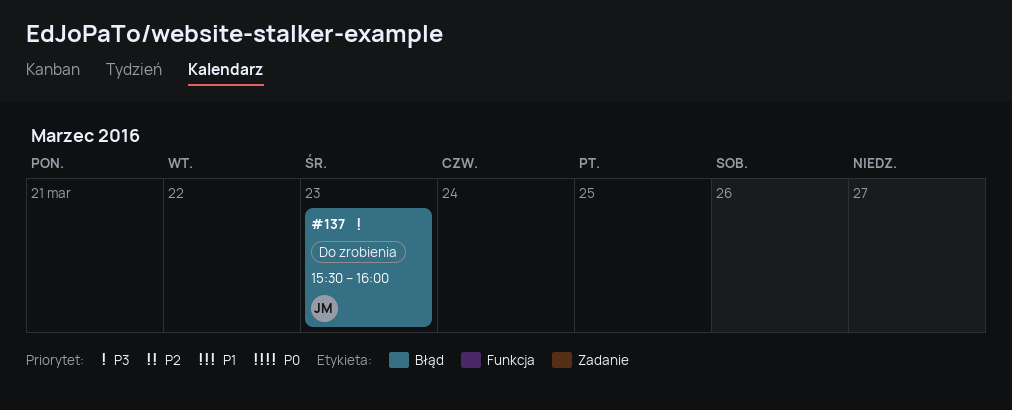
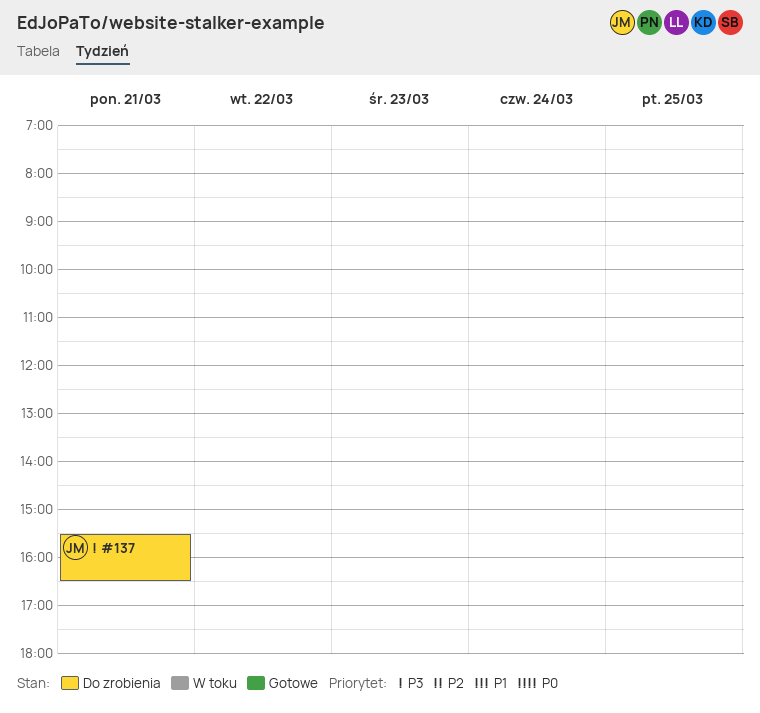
#137, day: Mar 23 -> Mar 21
#137, ends: 16:00 -> 16:30

